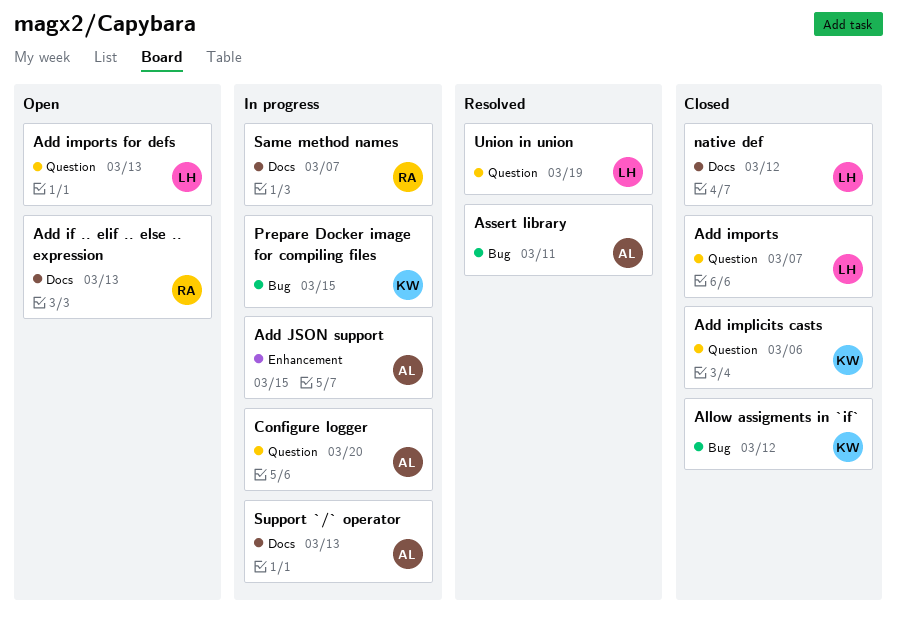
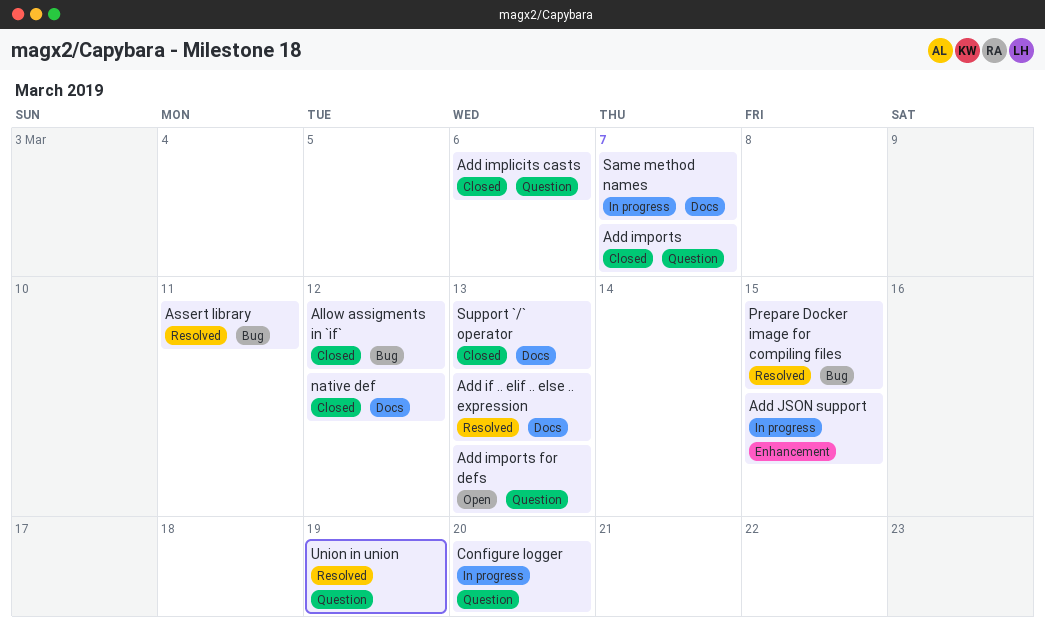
Add if .. elif .. else .. expression, status: Open -> Resolved
Prepare Docker image for compiling files, status: In progress -> Resolved
Support `/` operator, status: In progress -> Closed

